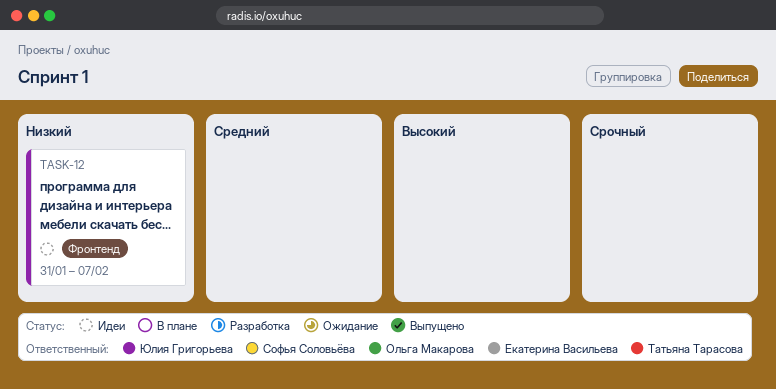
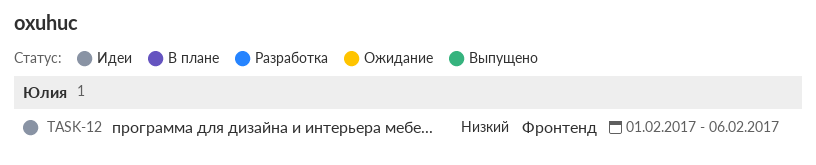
TASK-12, start: Jan 31 -> Feb 1
TASK-12, due: Feb 7 -> Feb 6

